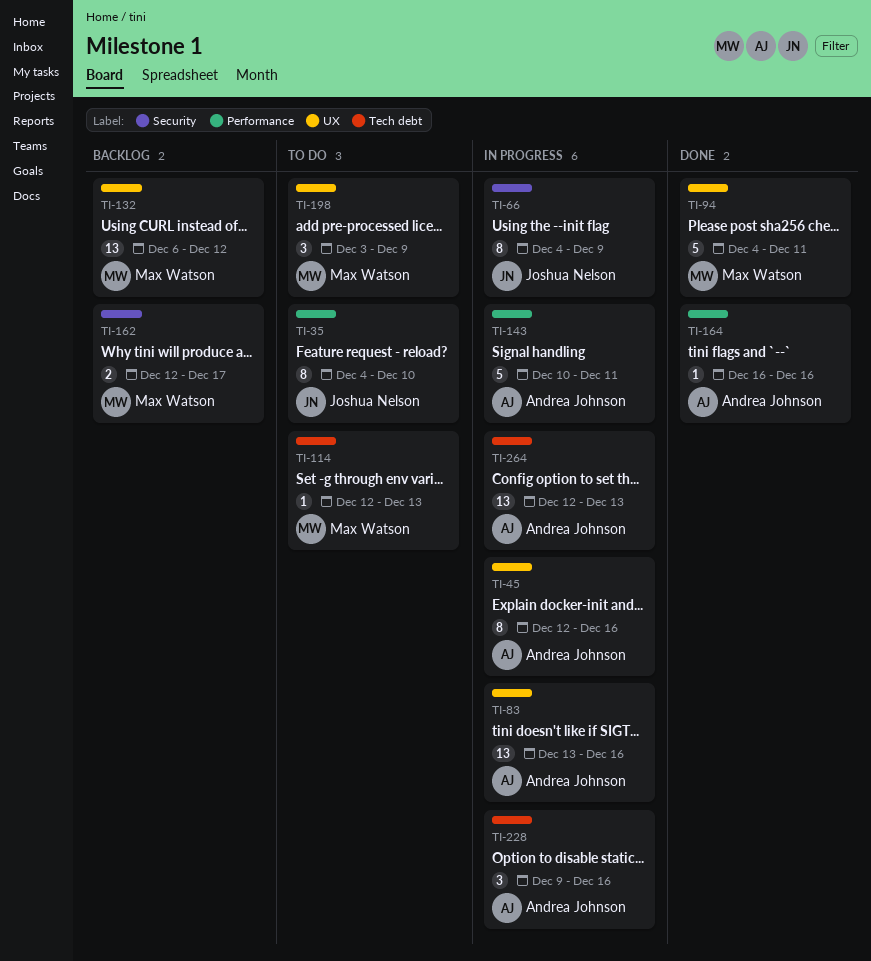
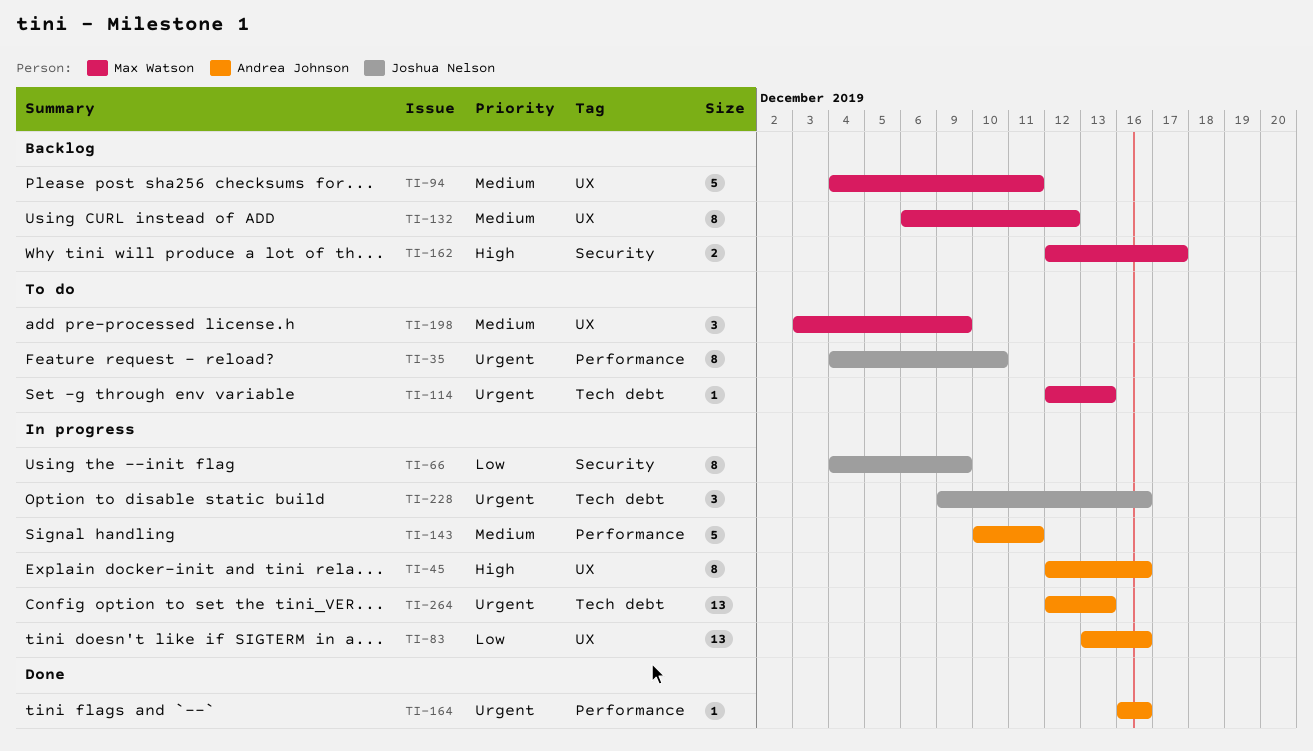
TI-94, status: Done -> Backlog
TI-132, estimate: 13 -> 8
TI-228, owner: Andrea Johnson -> Joshua Nelson

